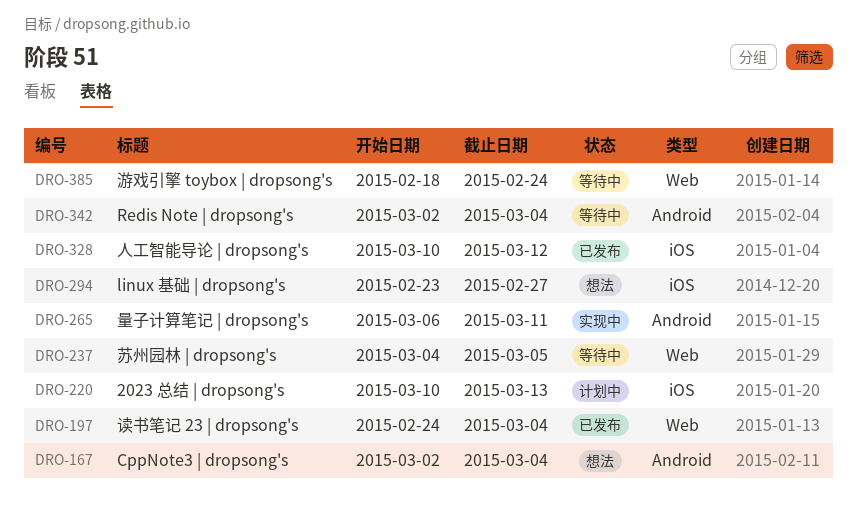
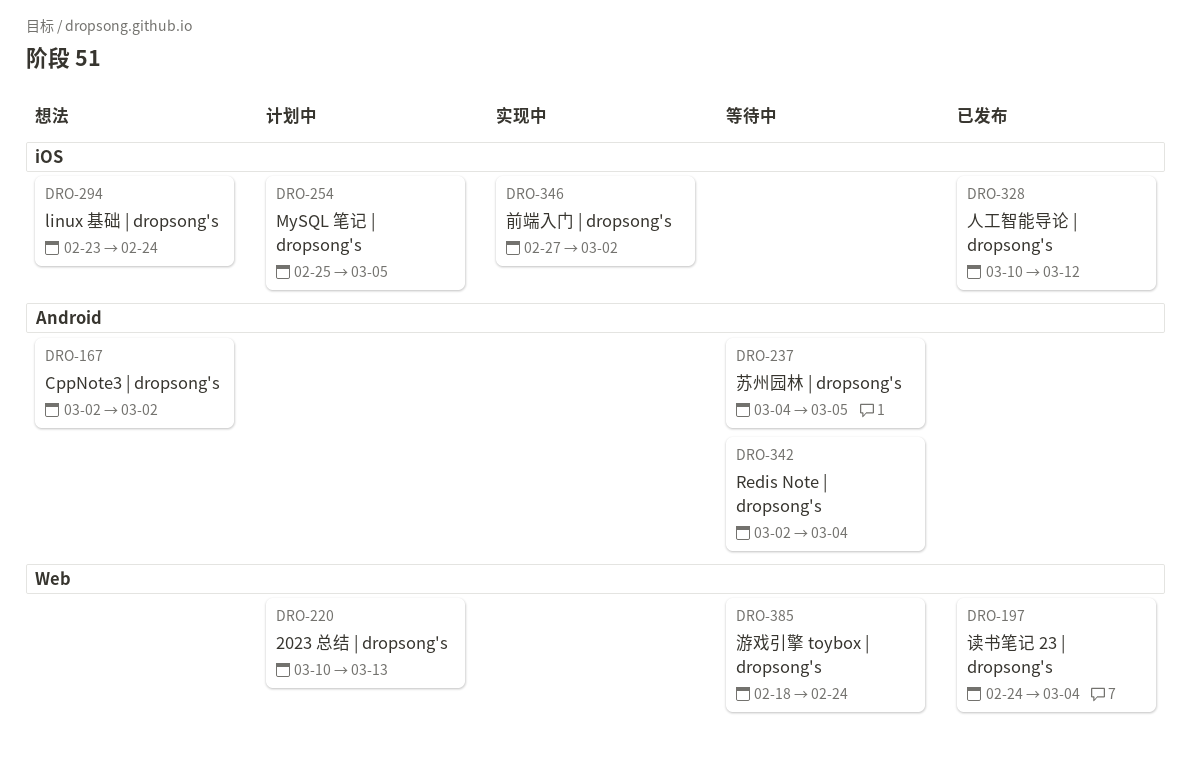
DRO-167, due: Mar 4 -> Mar 2
DRO-220, label: iOS -> Web
DRO-237, label: Web -> Android
DRO-254: none -> present
DRO-265: present -> none
DRO-294, due: Feb 27 -> Feb 24
DRO-346: none -> present

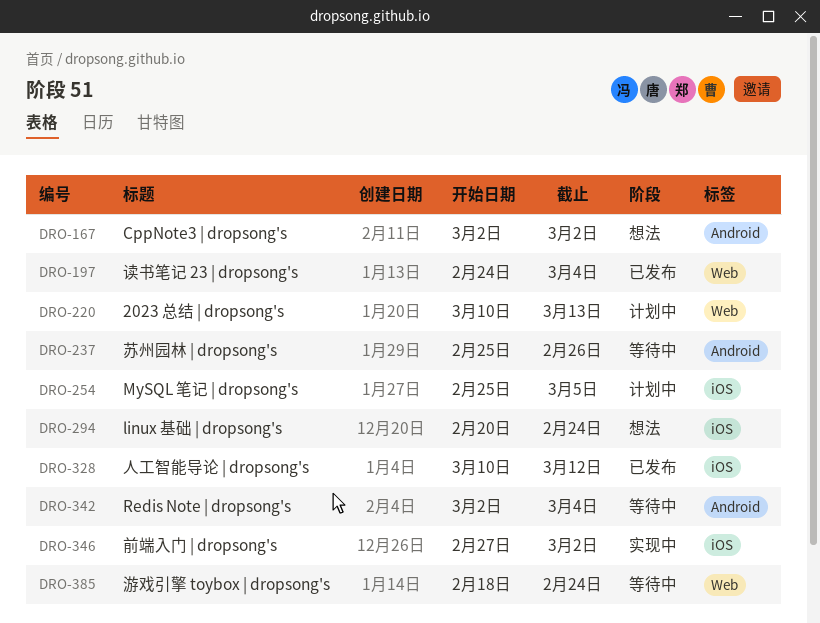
DRO-237, start: Mar 4 -> Feb 25
DRO-237, due: Mar 5 -> Feb 26
DRO-294, start: Feb 23 -> Feb 20

